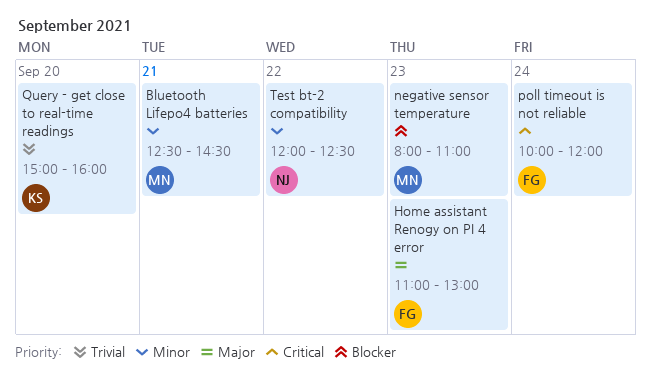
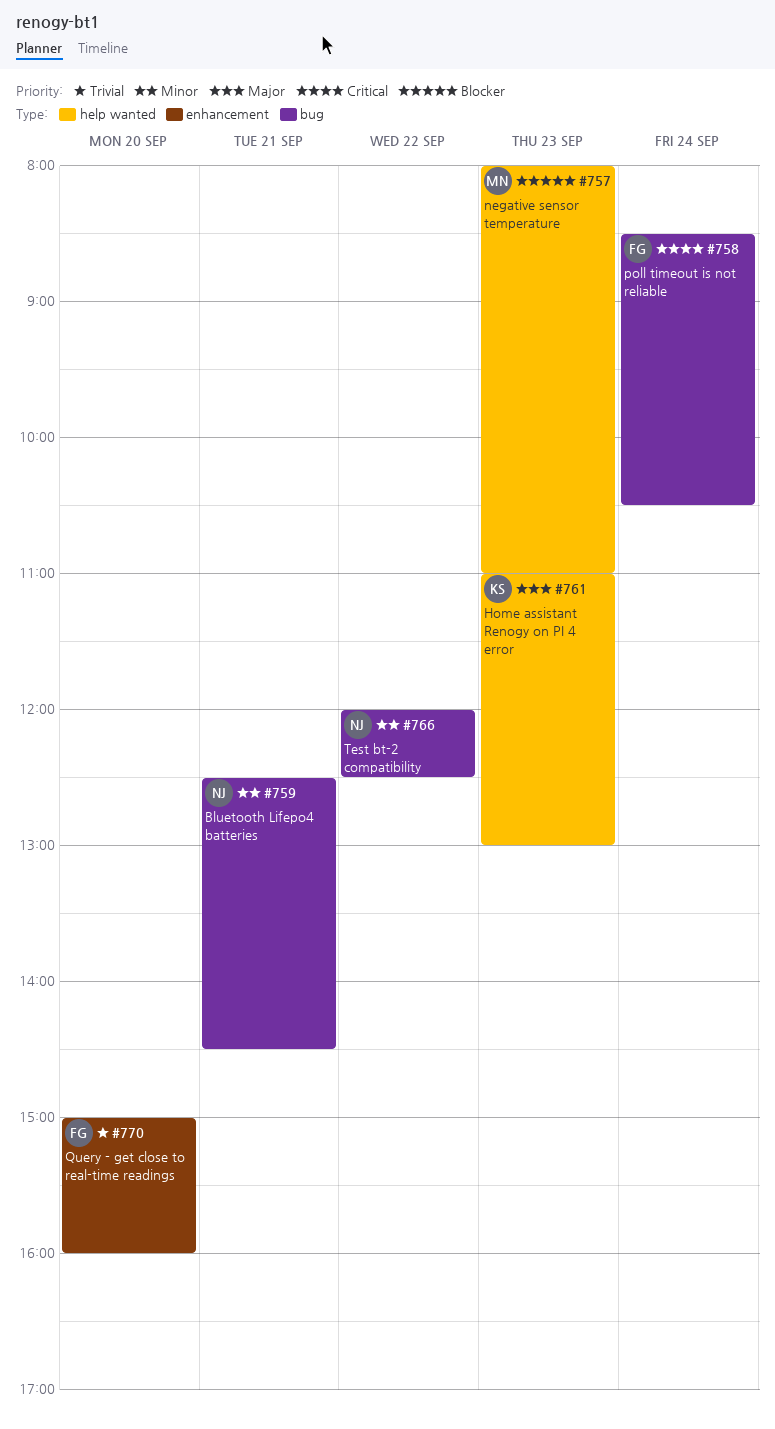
Bluetooth Lifepo4 batteries, owner: MN -> NJ
Home assistant Renogy on PI 4 error, owner: FG -> KS
poll timeout is not reliable, begins: 10:00 -> 08:30
poll timeout is not reliable, ends: 12:00 -> 10:30
Query - get close to real-time readings, owner: KS -> FG

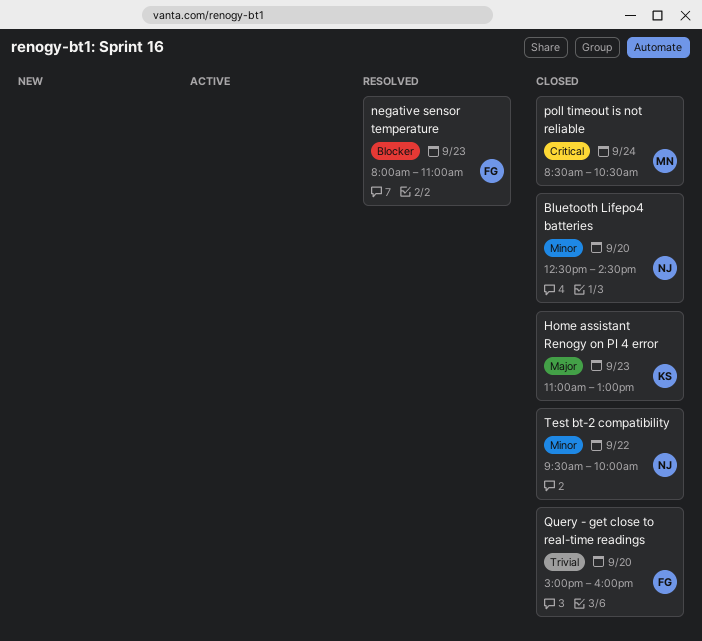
Bluetooth Lifepo4 batteries, day: Sep 21 -> Sep 20
negative sensor temperature, owner: MN -> FG
poll timeout is not reliable, owner: FG -> MN
Test bt-2 compatibility, begins: 12:00 -> 09:30
Test bt-2 compatibility, ends: 12:30 -> 10:00

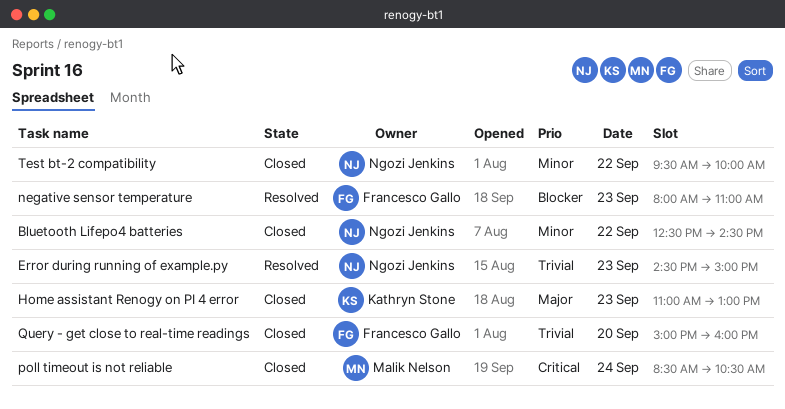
Bluetooth Lifepo4 batteries, day: Sep 20 -> Sep 22
Error during running of example.py: none -> present

